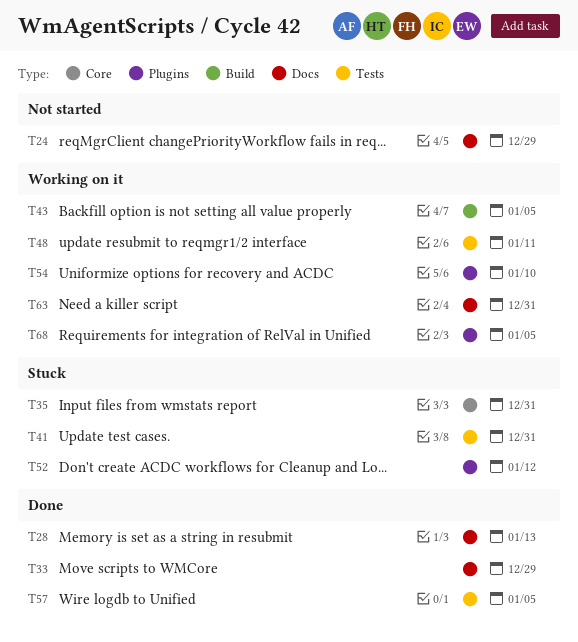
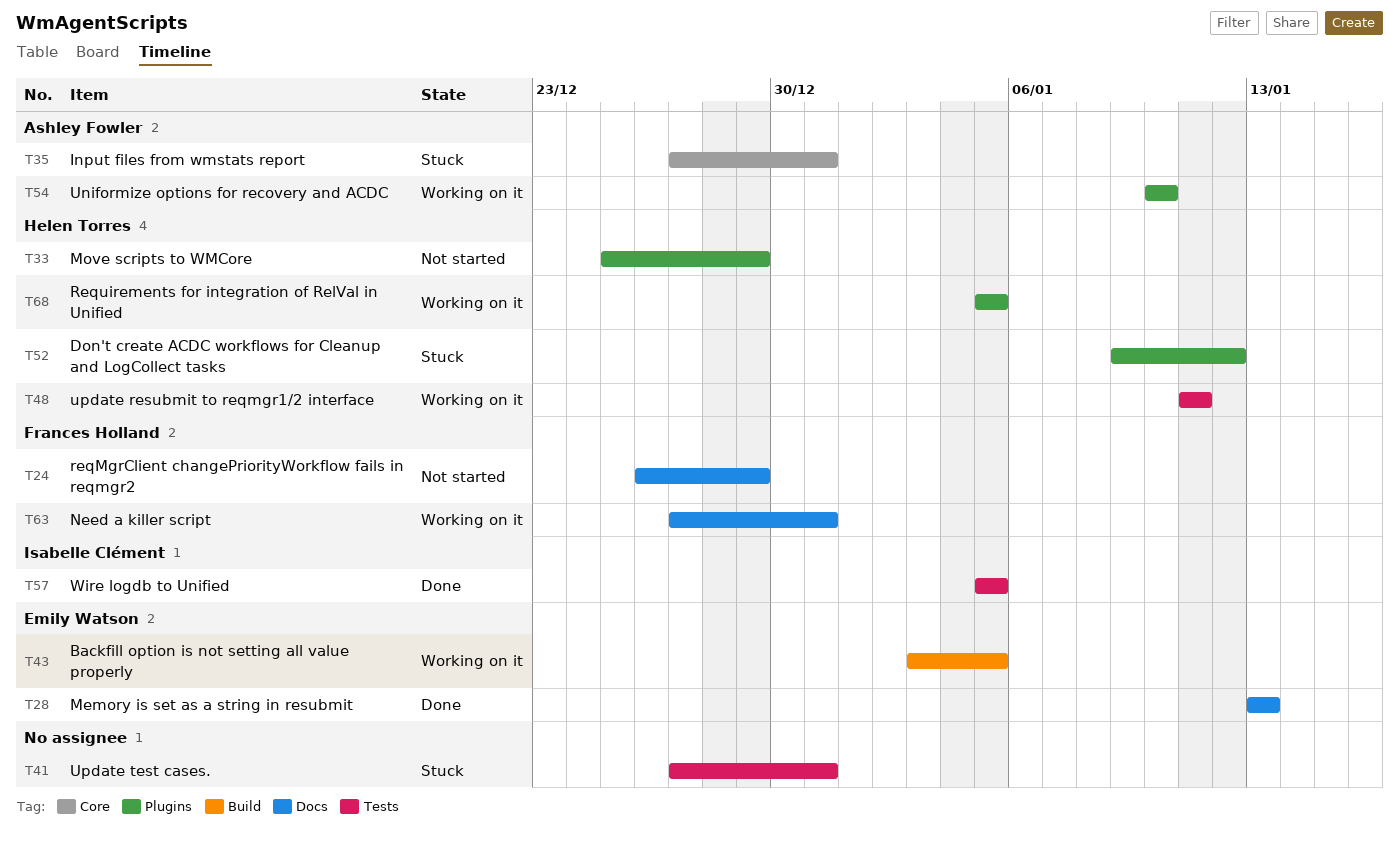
T33, status: Done -> Not started
T33, label: Docs -> Plugins

